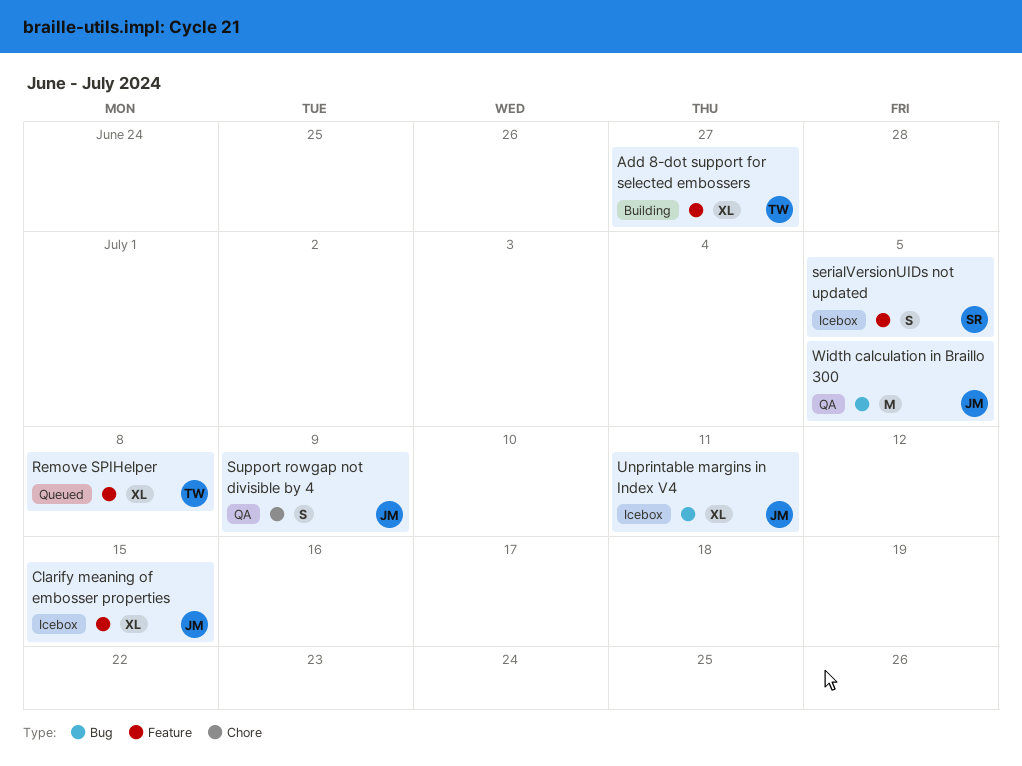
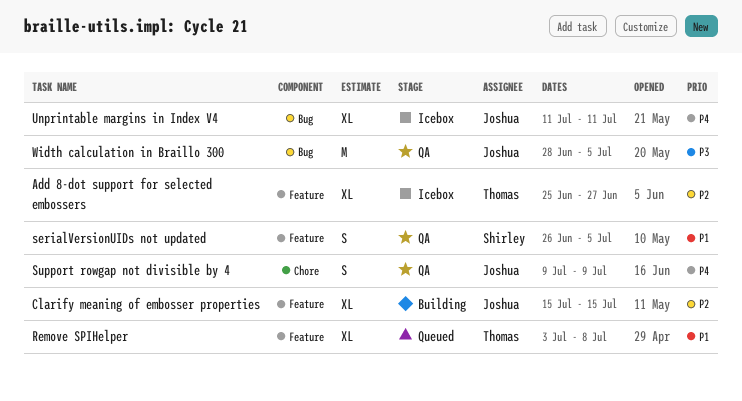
Add 8-dot support for selected embossers, status: Building -> Icebox
Clarify meaning of embosser properties, status: Icebox -> Building
serialVersionUIDs not updated, status: Icebox -> QA

